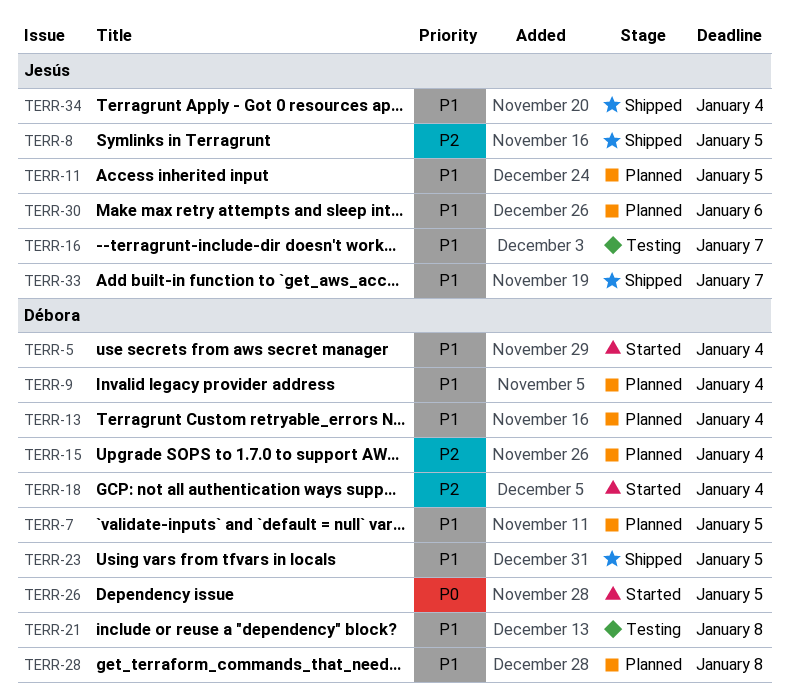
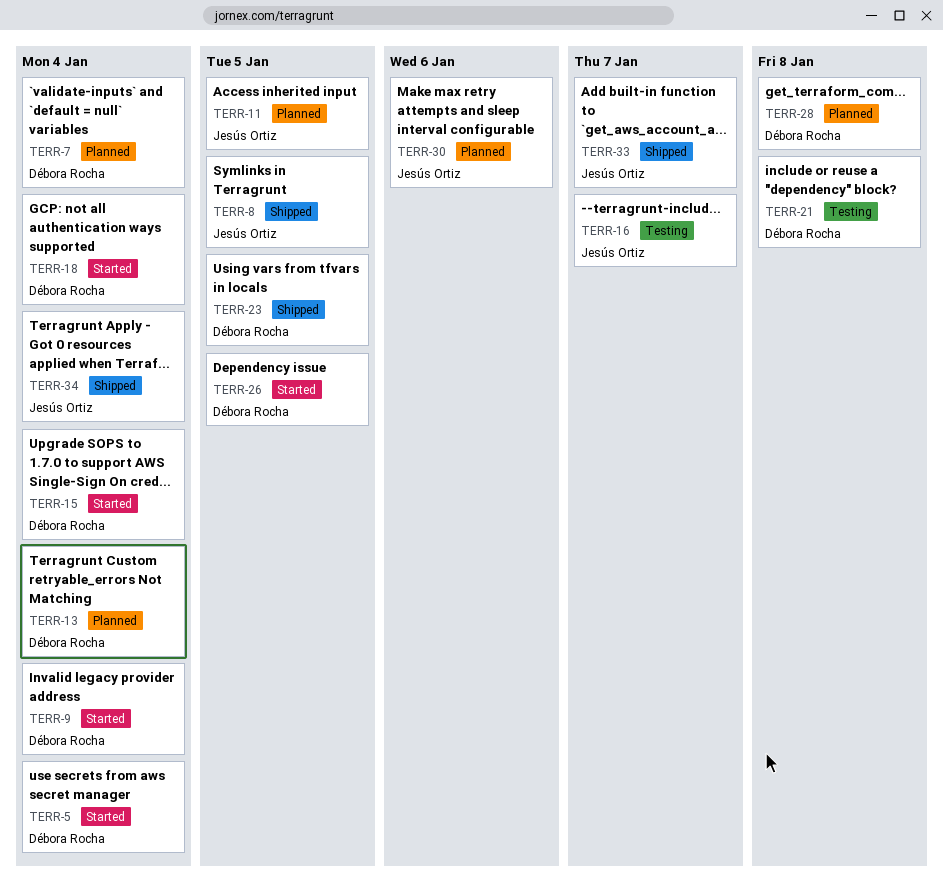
TERR-7, due: Jan 5 -> Jan 4
TERR-9, status: Planned -> Started
TERR-15, status: Planned -> Started

